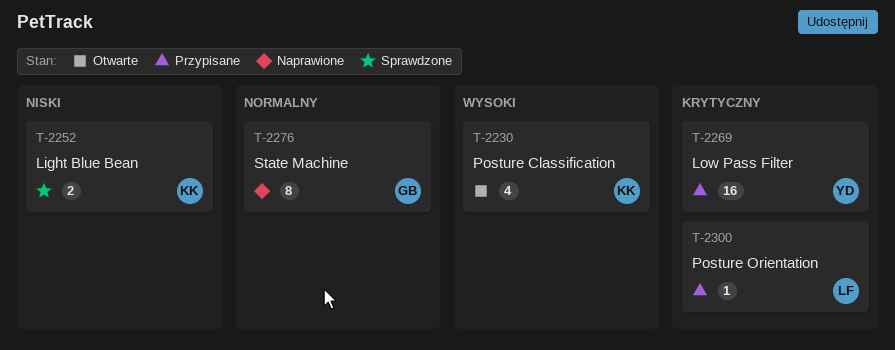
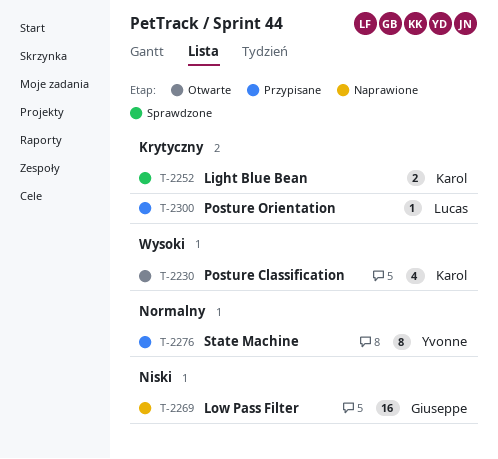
T-2252, priority: Niski -> Krytyczny
T-2269, status: Przypisane -> Naprawione
T-2269, owner: Yvonne -> Giuseppe
T-2269, priority: Krytyczny -> Niski
T-2276, status: Naprawione -> Przypisane
T-2276, owner: Giuseppe -> Yvonne

